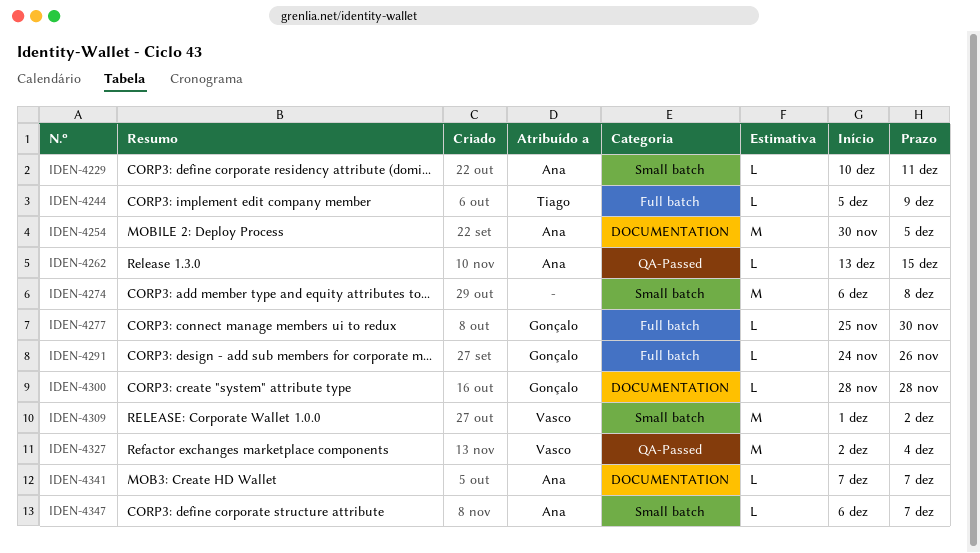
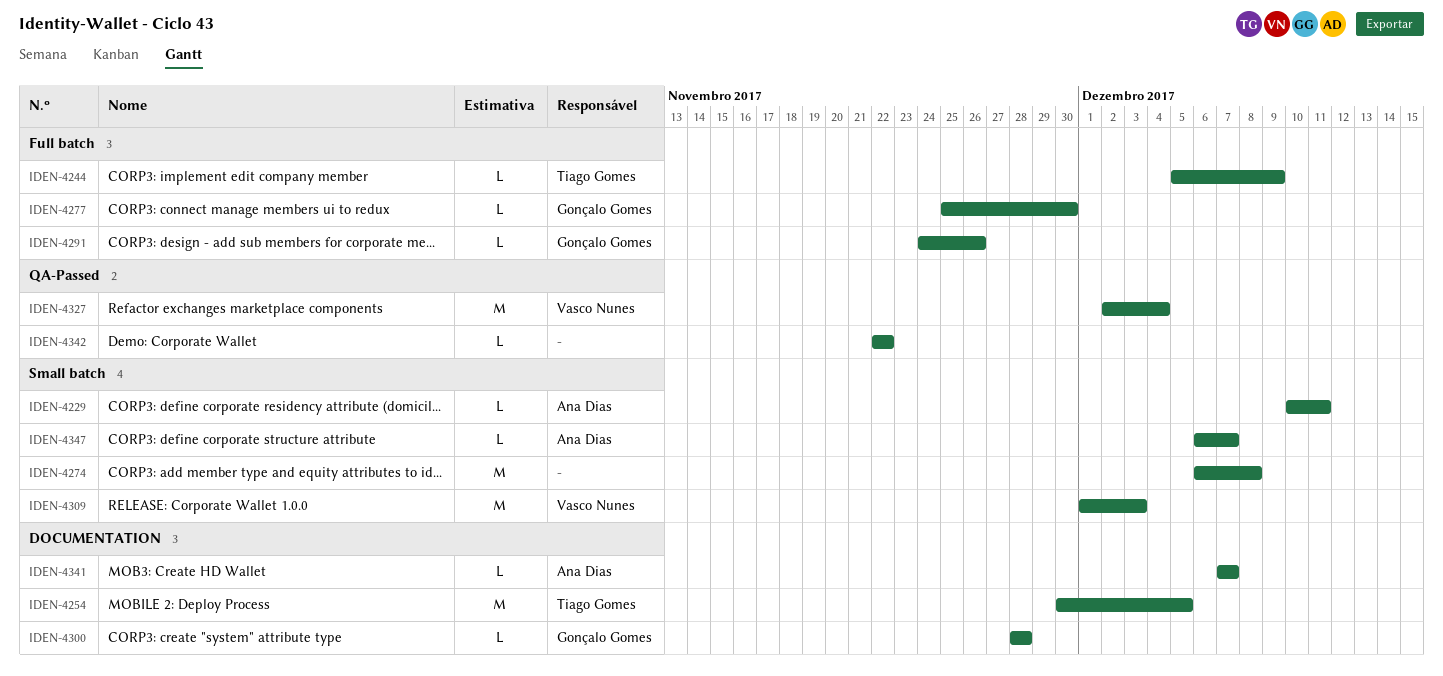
IDEN-4254, owner: Ana Dias -> Tiago Gomes
IDEN-4262: present -> none
IDEN-4309, due: Dec 2 -> Dec 3
IDEN-4342: none -> present

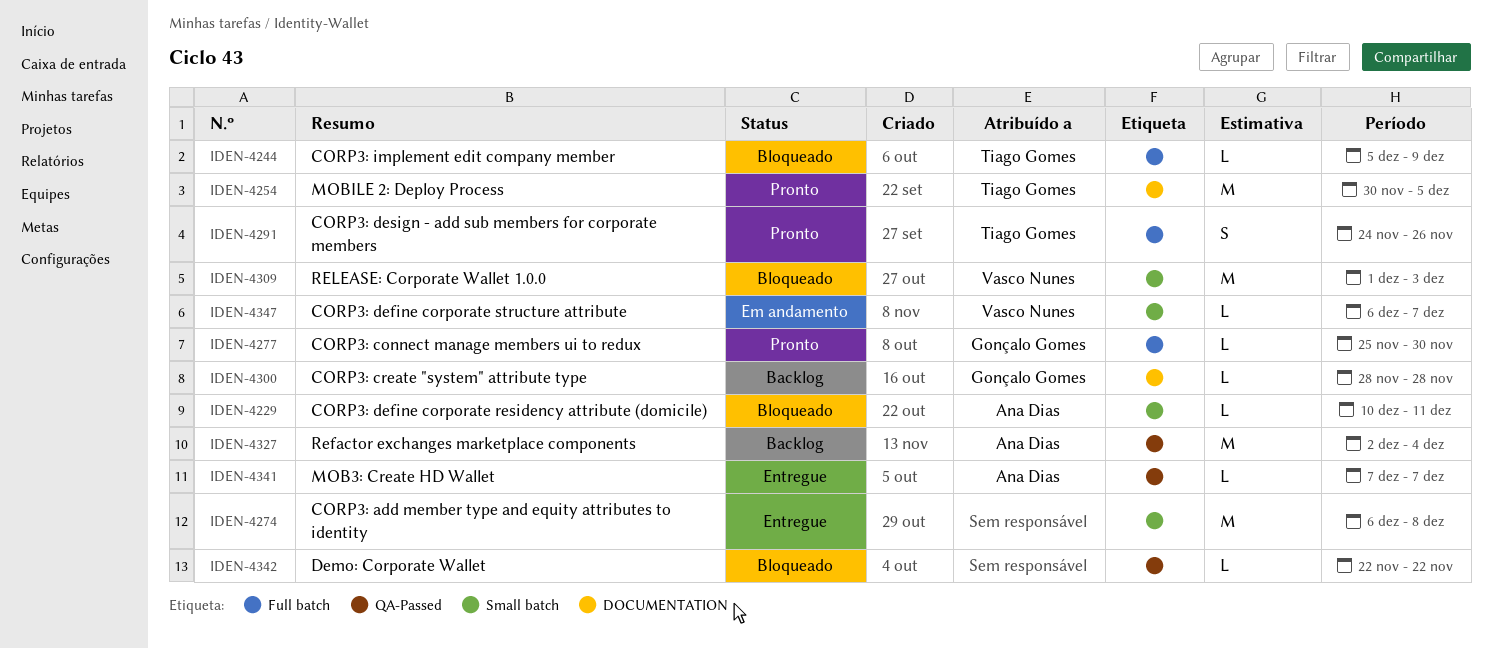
IDEN-4291, owner: Gonçalo Gomes -> Tiago Gomes
IDEN-4291, estimate: L -> S
IDEN-4327, owner: Vasco Nunes -> Ana Dias
IDEN-4341, label: DOCUMENTATION -> QA-Passed
IDEN-4347, owner: Ana Dias -> Vasco Nunes

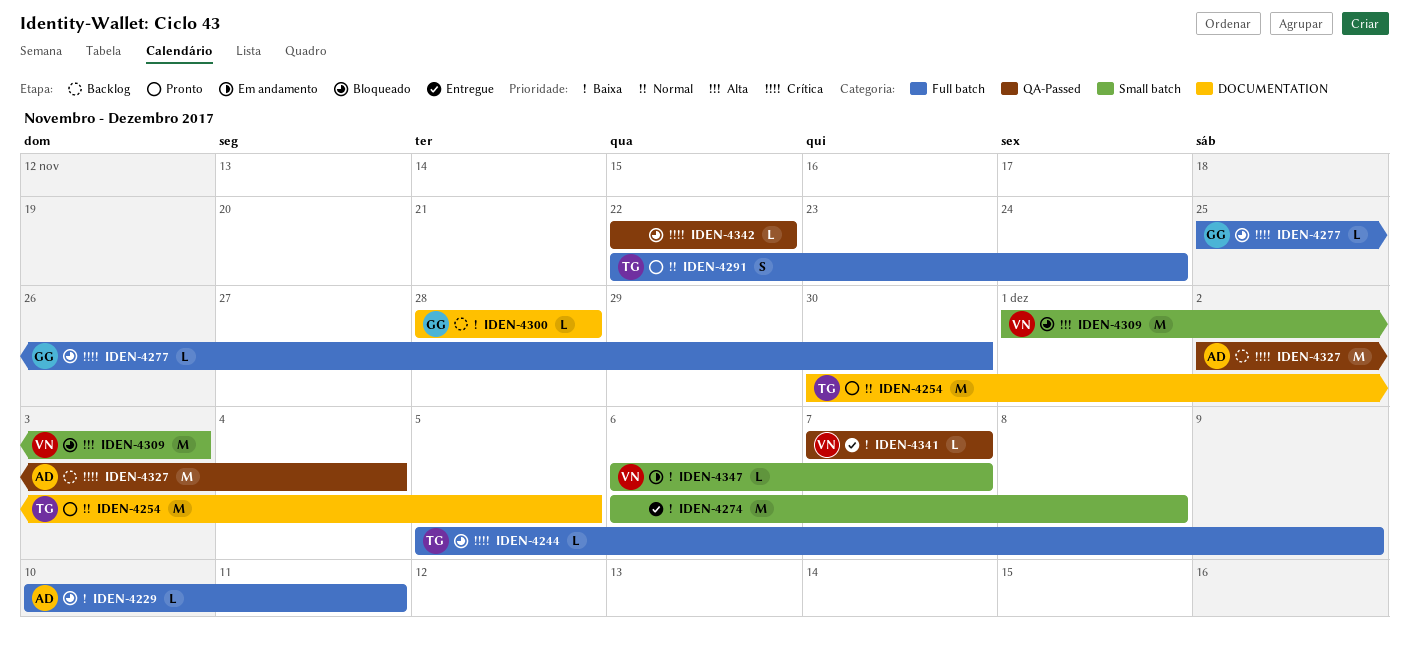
IDEN-4229, label: Small batch -> Full batch
IDEN-4277, status: Pronto -> Bloqueado
IDEN-4291, start: Nov 24 -> Nov 22
IDEN-4291, due: Nov 26 -> Nov 24
IDEN-4341, owner: Ana Dias -> Vasco Nunes

